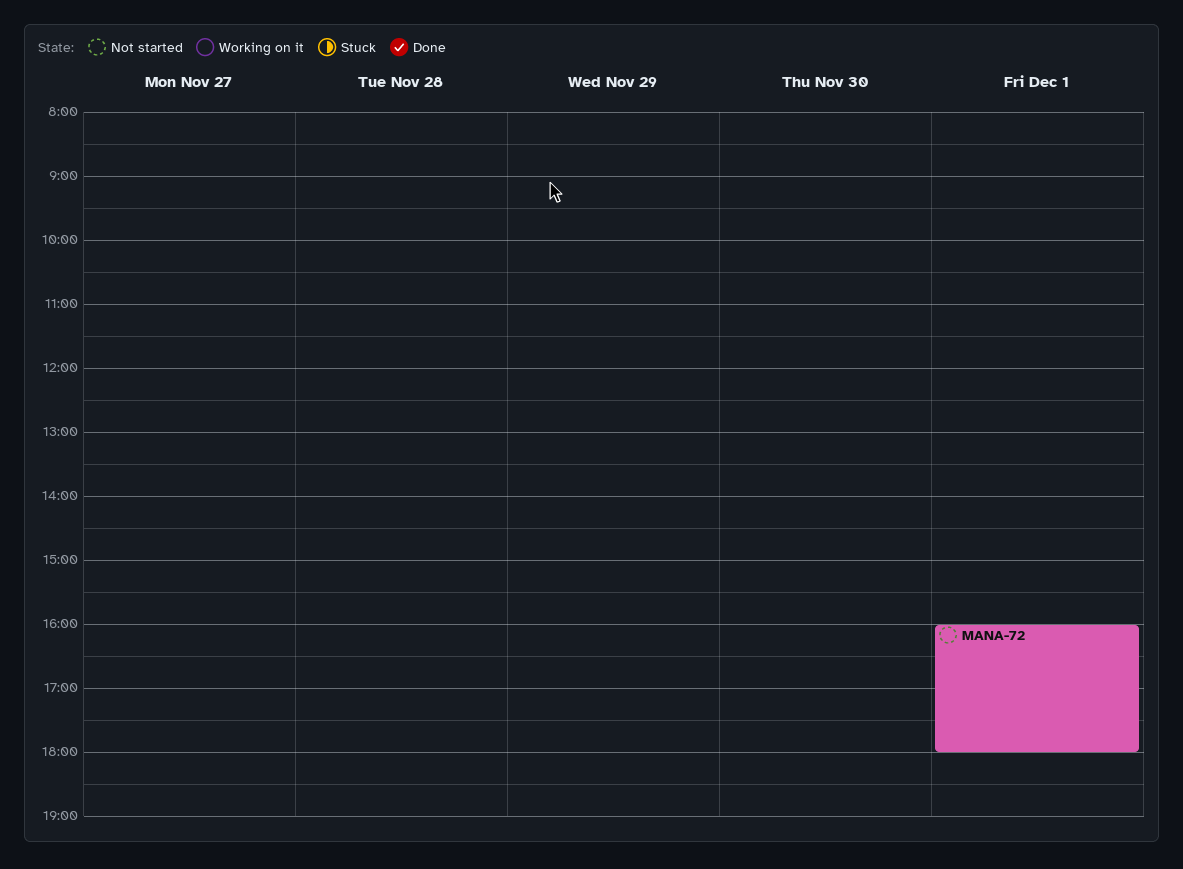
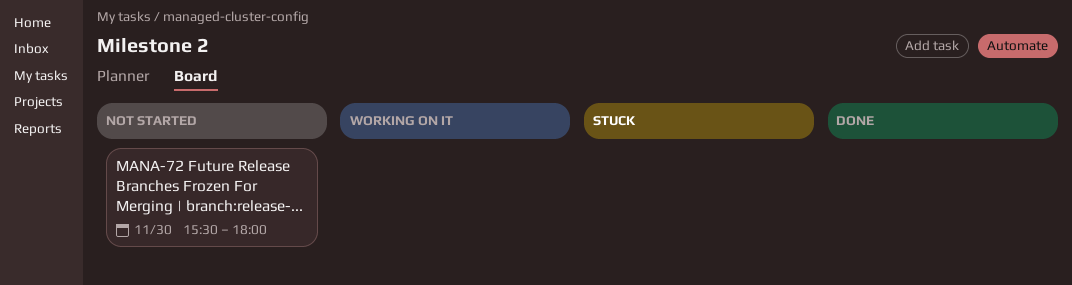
MANA-72, day: Dec 1 -> Nov 30
MANA-72, begins: 16:00 -> 15:30

